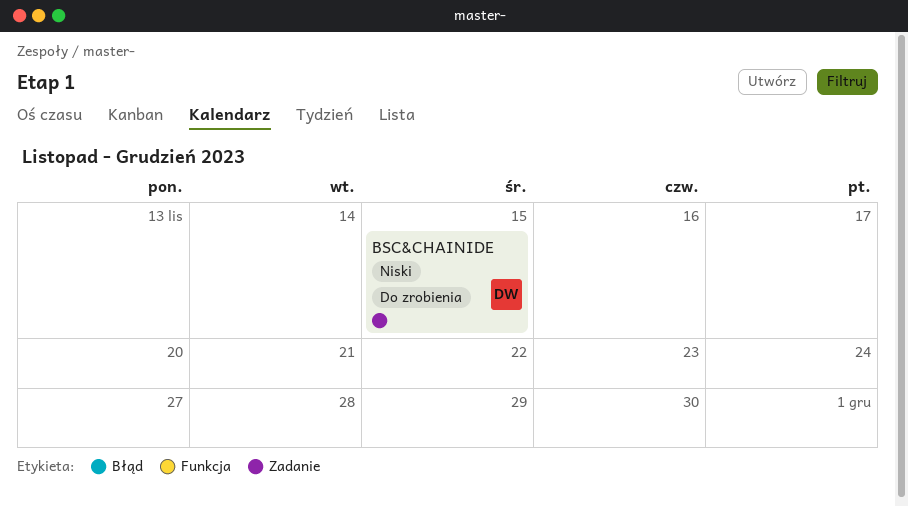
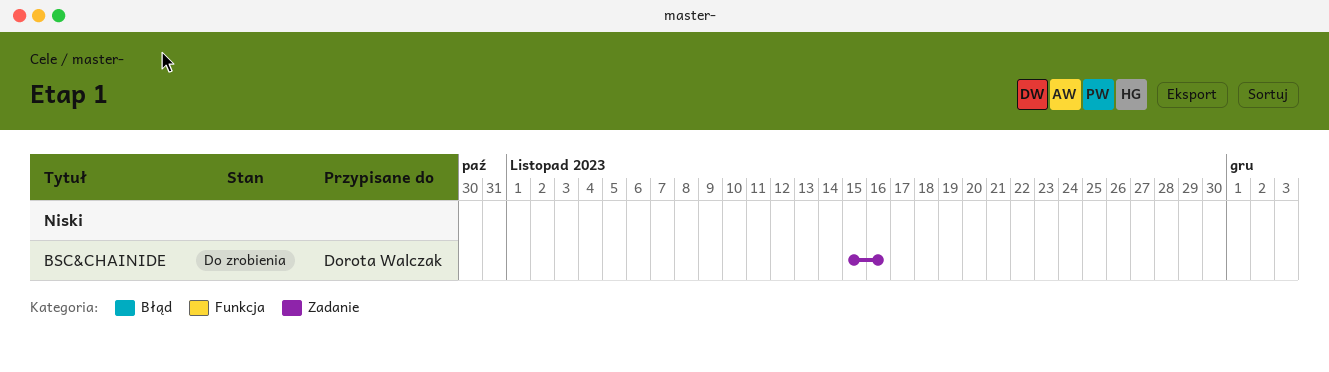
BSC&CHAINIDE, due: Nov 15 -> Nov 16

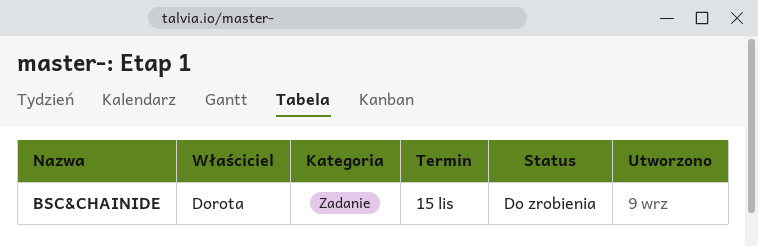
BSC&CHAINIDE, due: Nov 16 -> Nov 15

